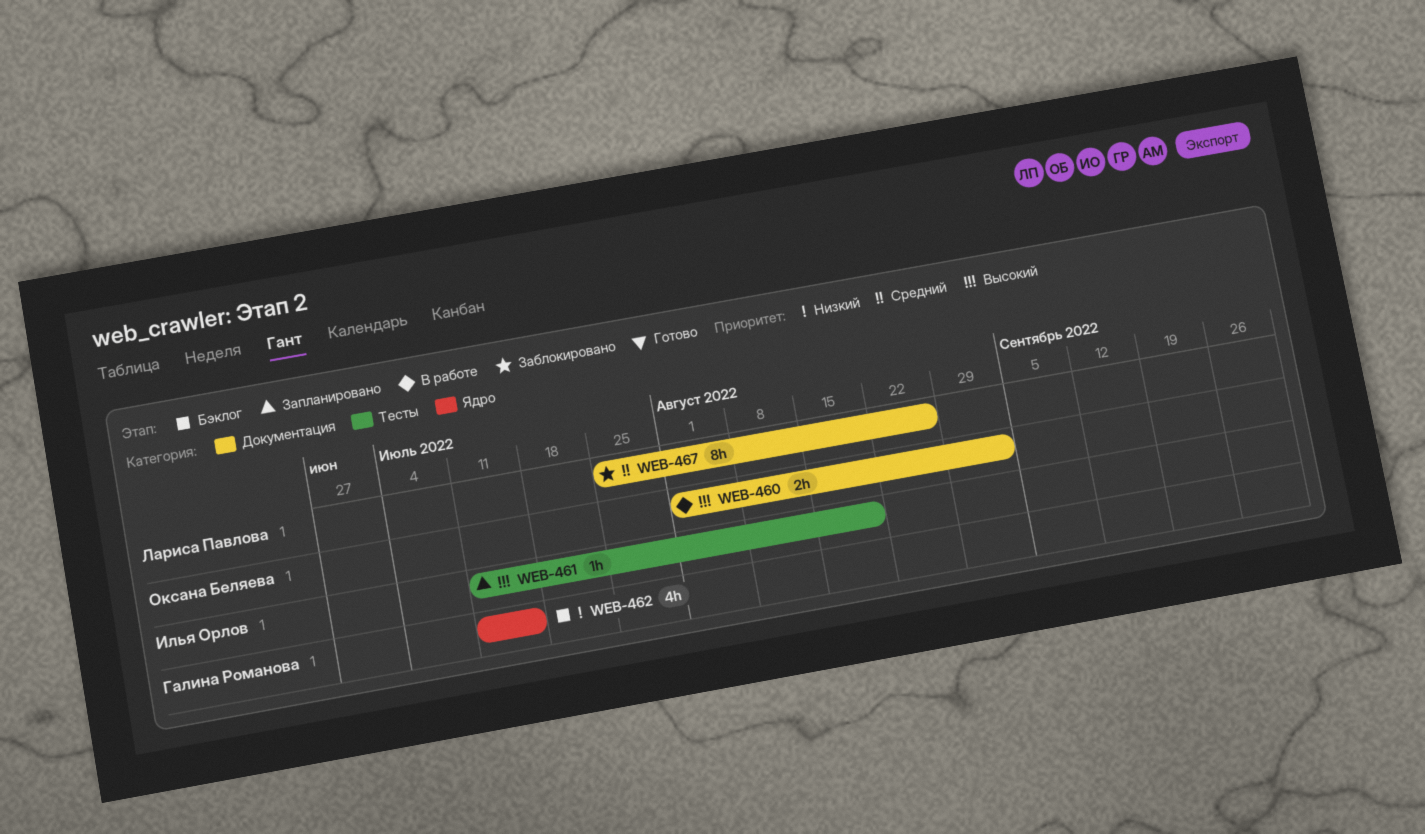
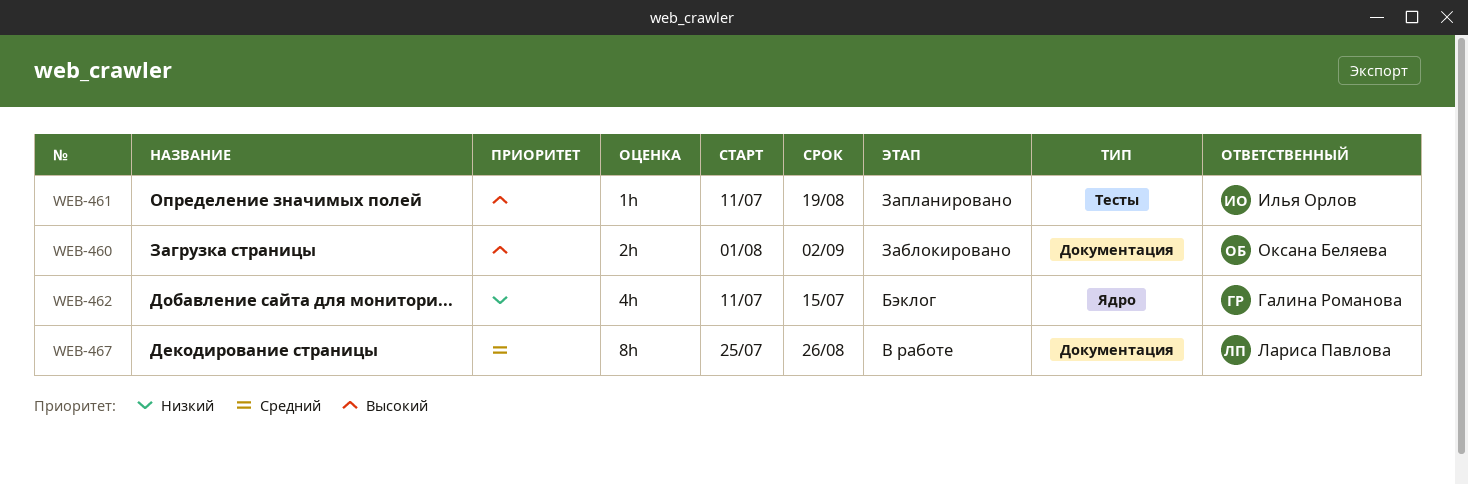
WEB-460, status: В работе -> Заблокировано
WEB-467, status: Заблокировано -> В работе

